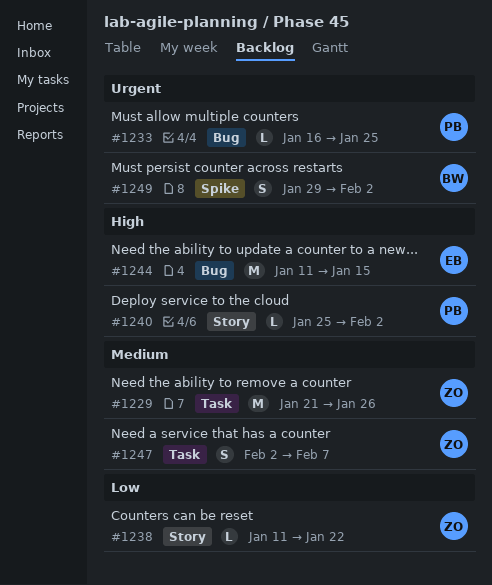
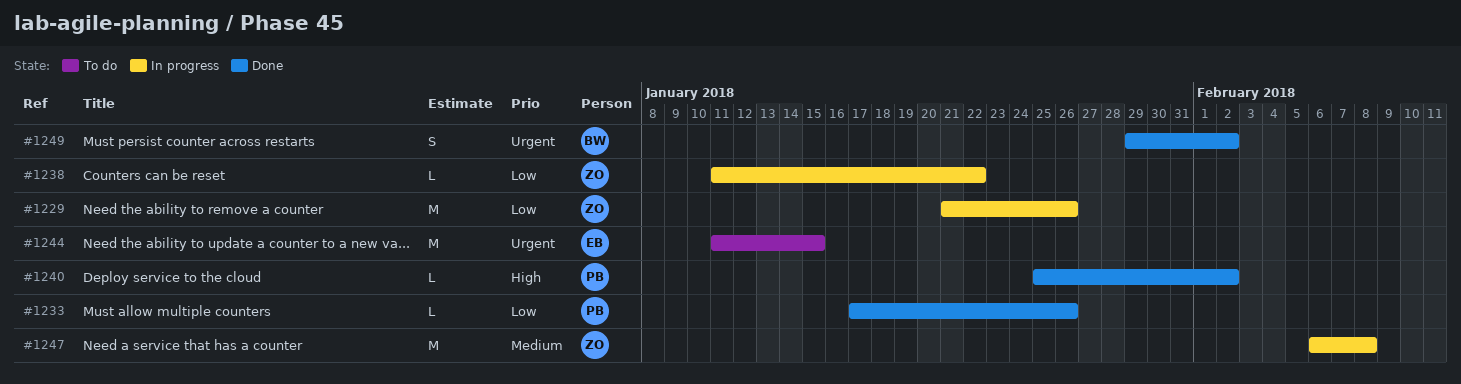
#1229, priority: Medium -> Low
#1233, priority: Urgent -> Low
#1233, start: Jan 16 -> Jan 17
#1233, due: Jan 25 -> Jan 26
#1244, priority: High -> Urgent
#1247, estimate: S -> M
#1247, start: Feb 2 -> Feb 6
#1247, due: Feb 7 -> Feb 8

